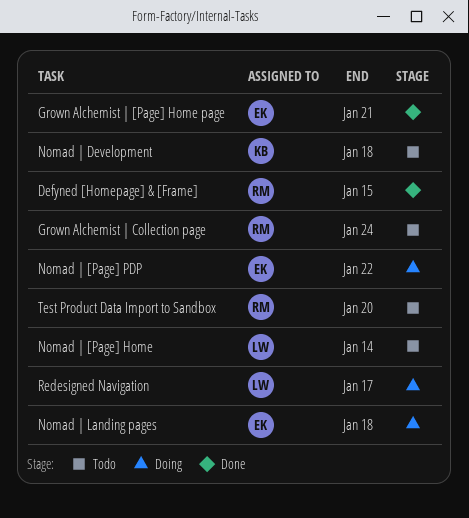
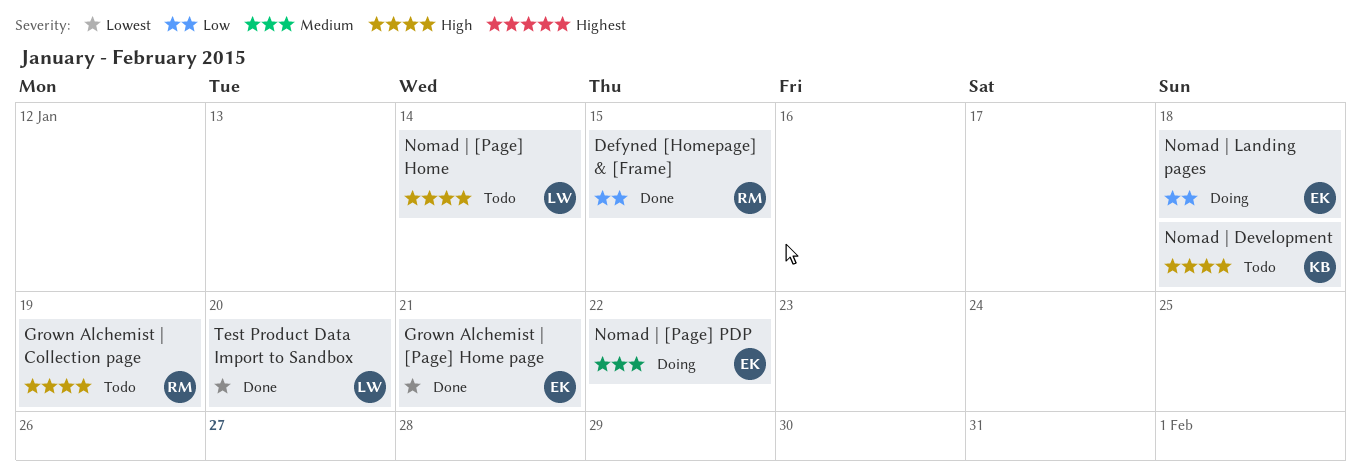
Grown Alchemist | Collection page, due: Jan 24 -> Jan 19
Redesigned Navigation: present -> none
Test Product Data Import to Sandbox, status: Todo -> Done
Test Product Data Import to Sandbox, owner: RM -> LW

